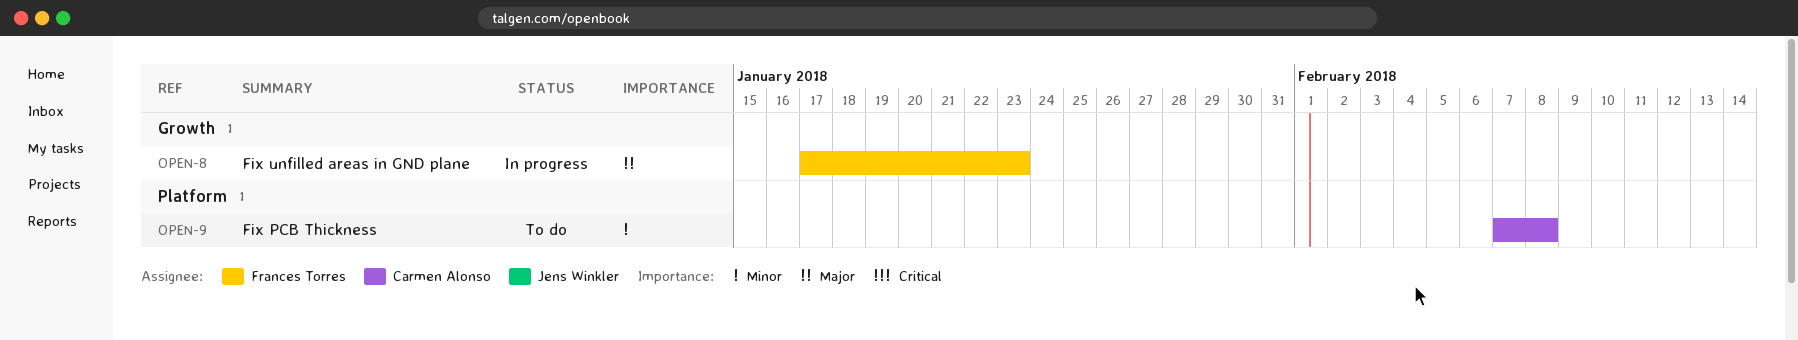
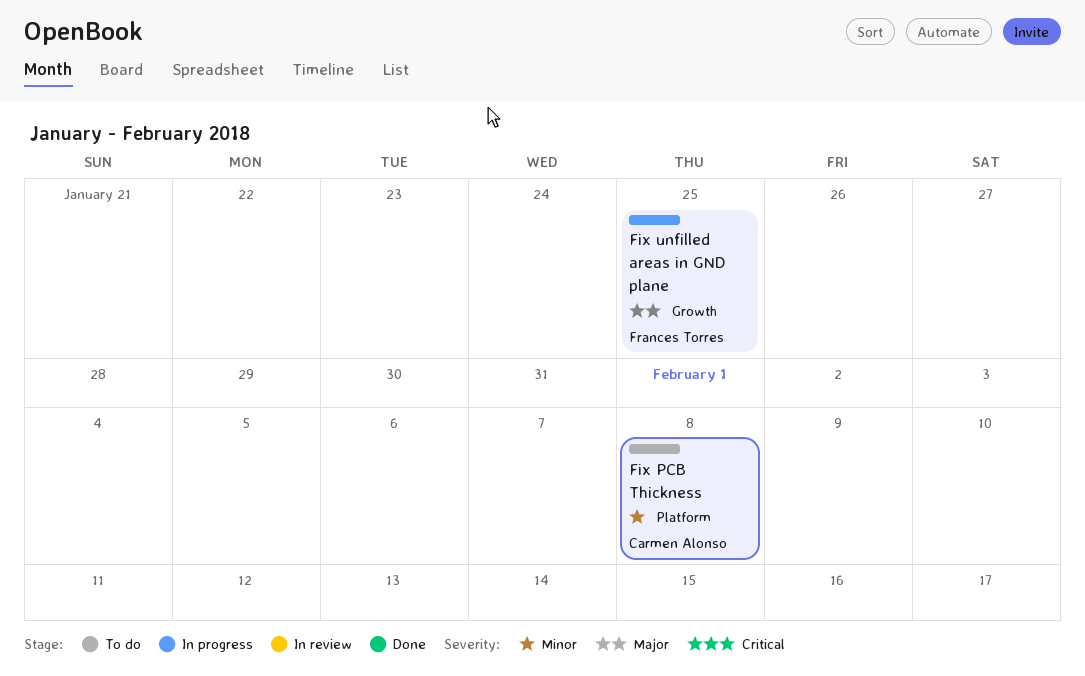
Fix unfilled areas in GND plane, due: Jan 23 -> Jan 25

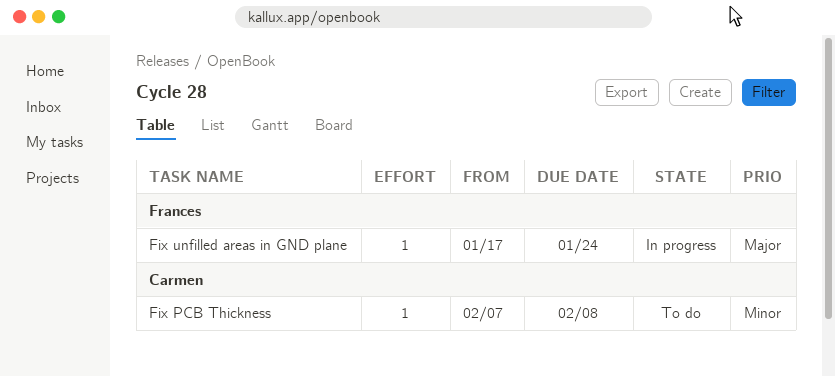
Fix unfilled areas in GND plane, due: Jan 25 -> Jan 24

